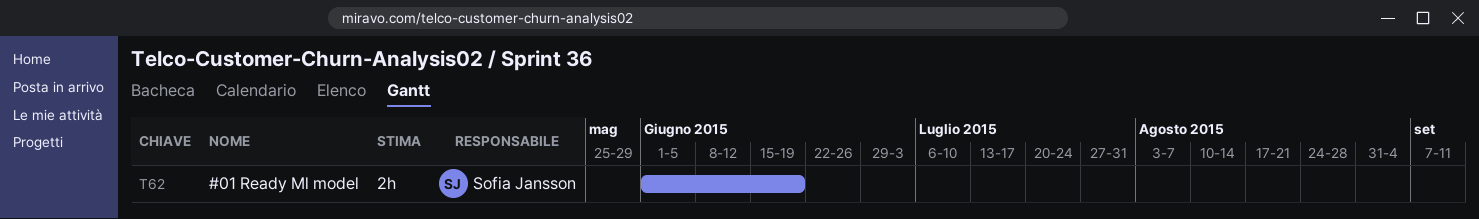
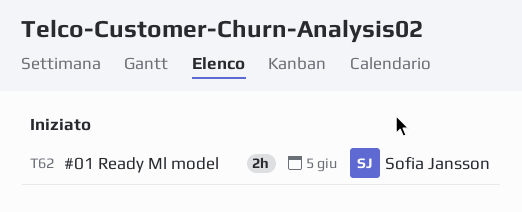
T62, due: Jun 19 -> Jun 5

